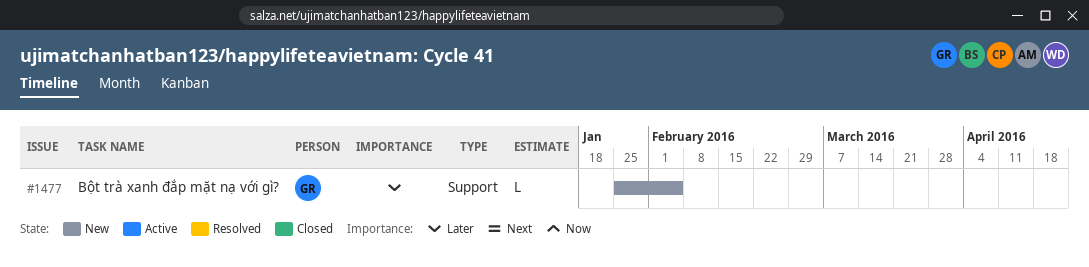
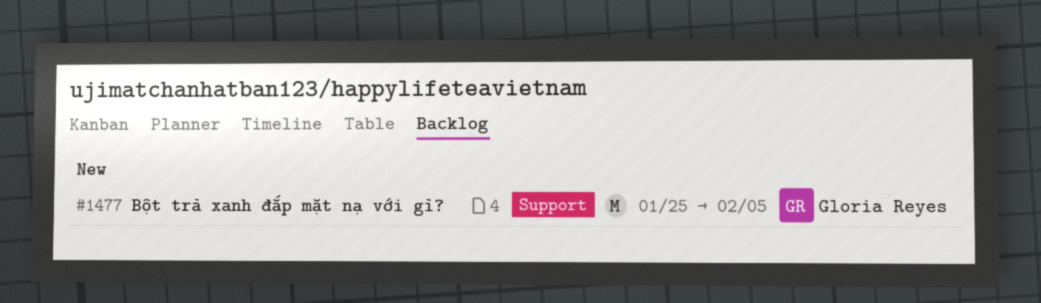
#1477, estimate: L -> M

